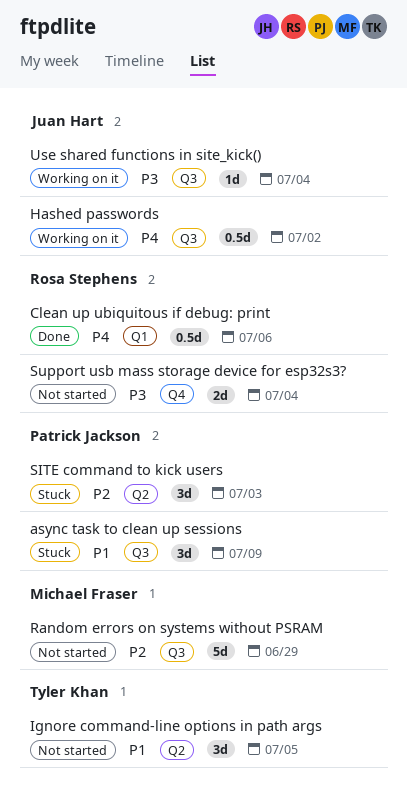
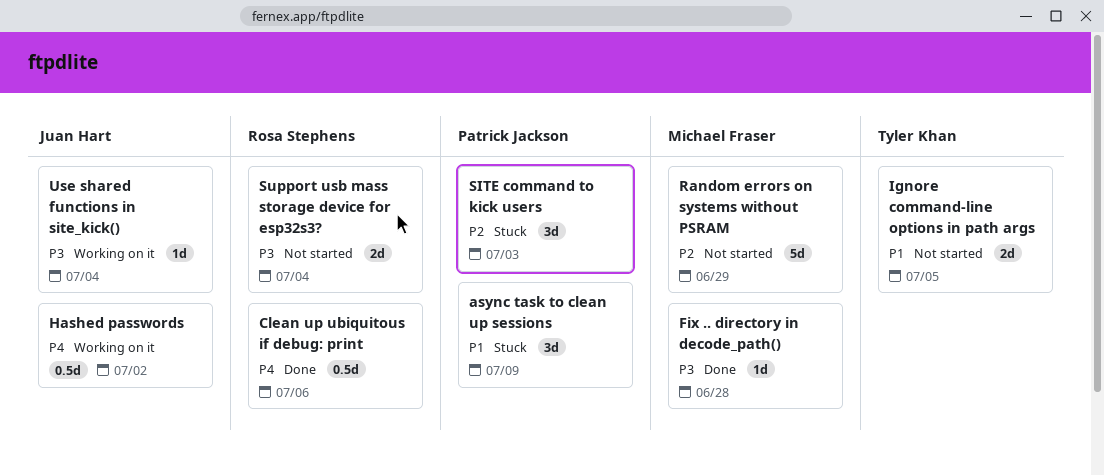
Fix .. directory in decode_path(): none -> present
Ignore command-line options in path args, estimate: 3d -> 2d

